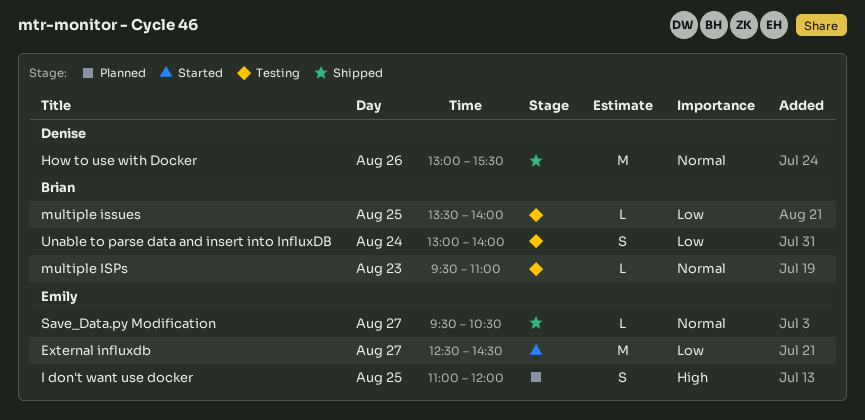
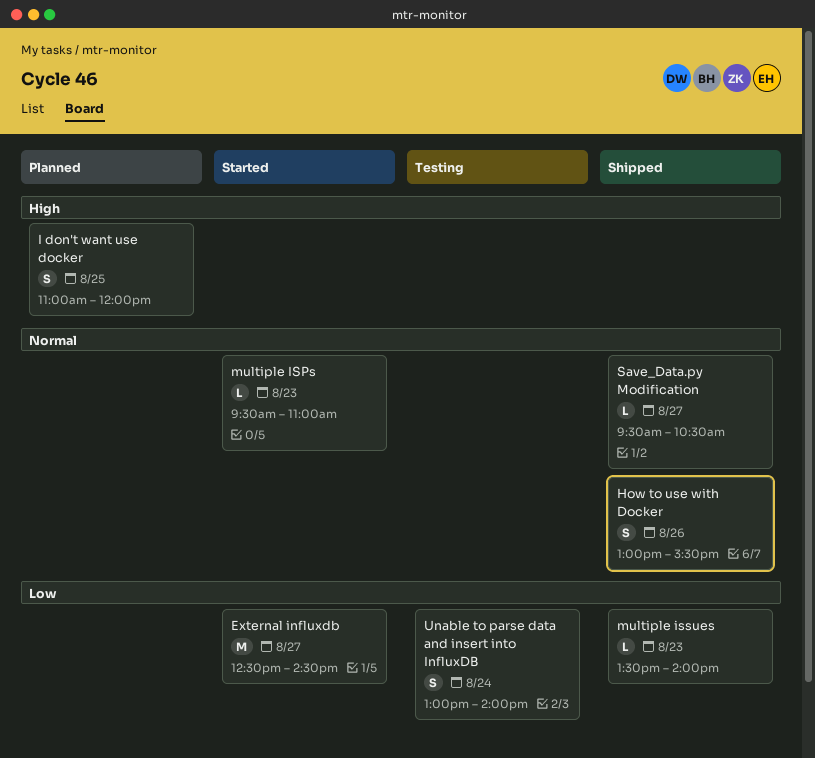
How to use with Docker, estimate: M -> S
multiple ISPs, status: Testing -> Started
multiple issues, status: Testing -> Shipped
multiple issues, day: Aug 25 -> Aug 23

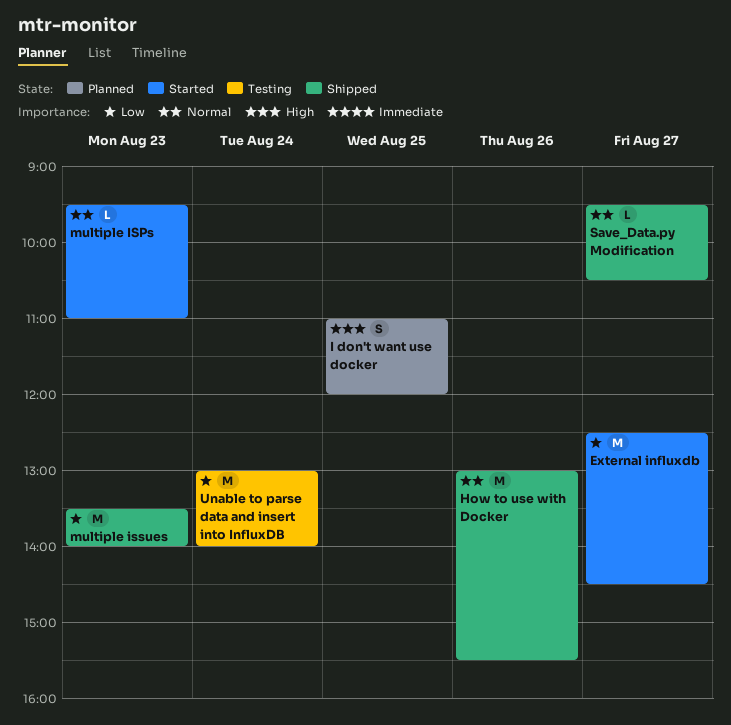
How to use with Docker, estimate: S -> M
multiple issues, estimate: L -> M
Unable to parse data and insert into InfluxDB, estimate: S -> M

